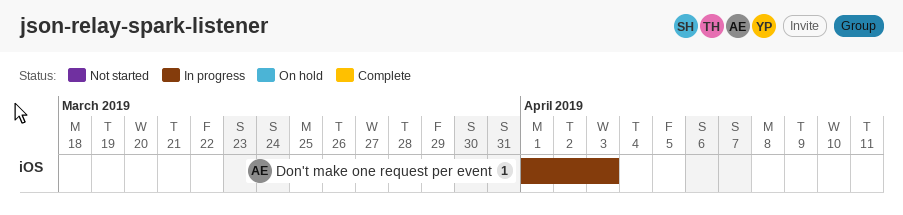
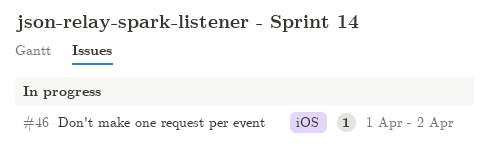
Don't make one request per event, due: Apr 3 -> Apr 2

